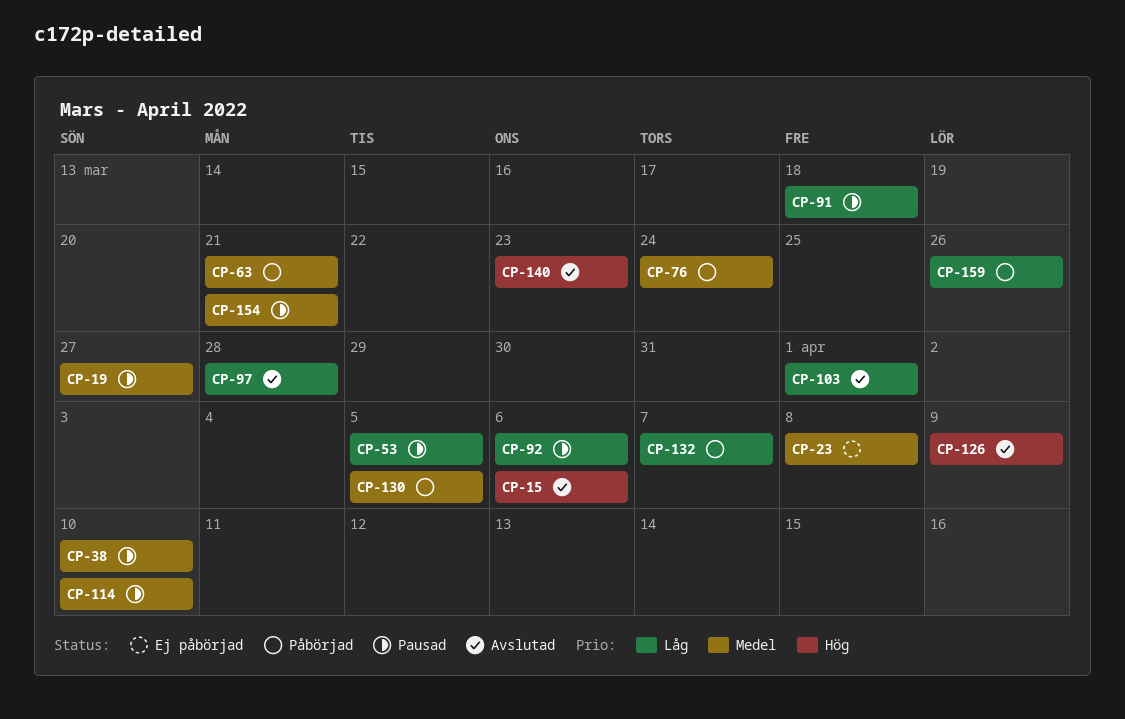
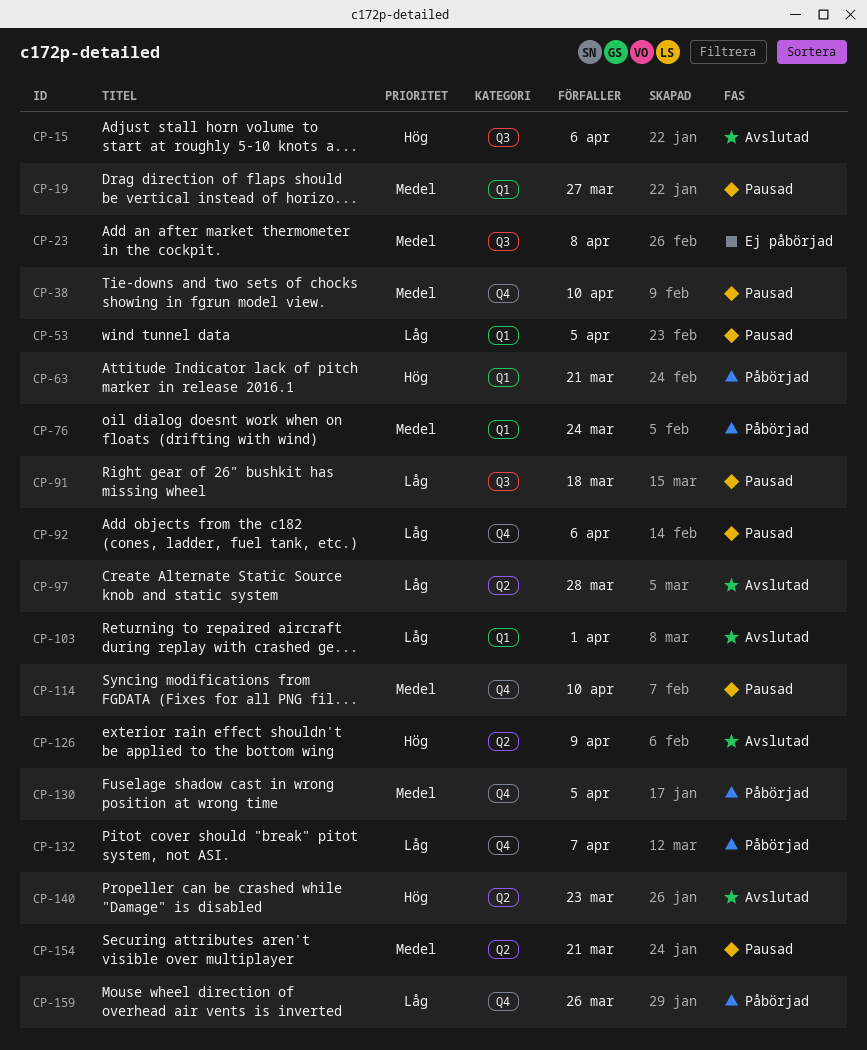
CP-63, priority: Medel -> Hög

